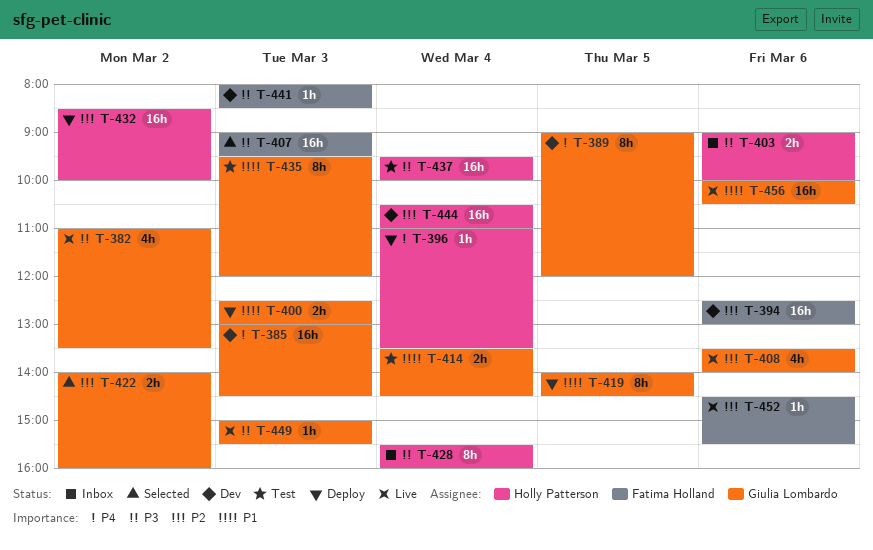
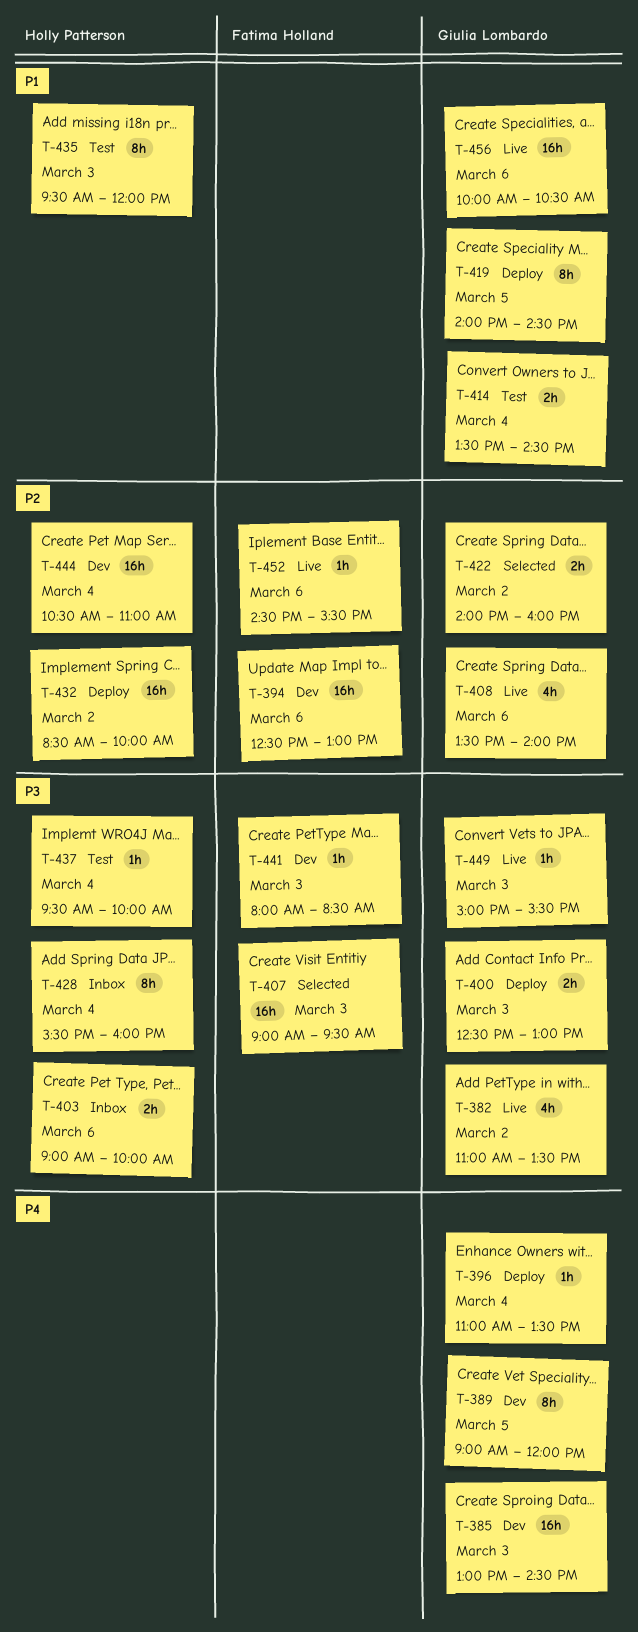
T-396, owner: Holly Patterson -> Giulia Lombardo
T-400, priority: P1 -> P3
T-435, owner: Giulia Lombardo -> Holly Patterson
T-437, estimate: 16h -> 1h

